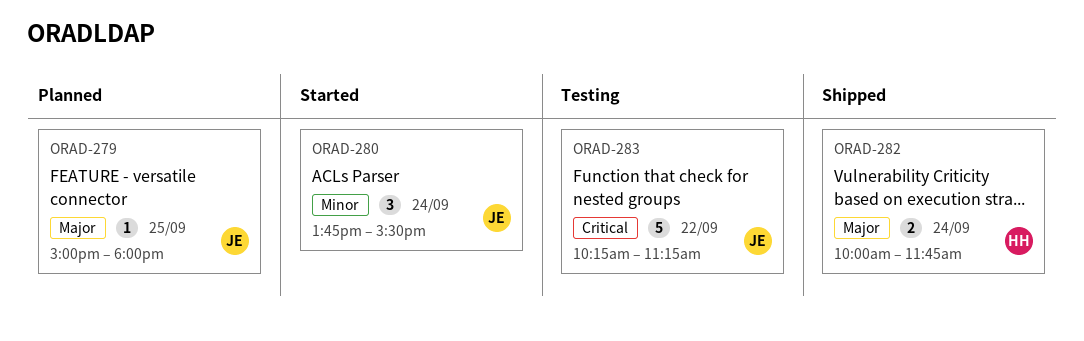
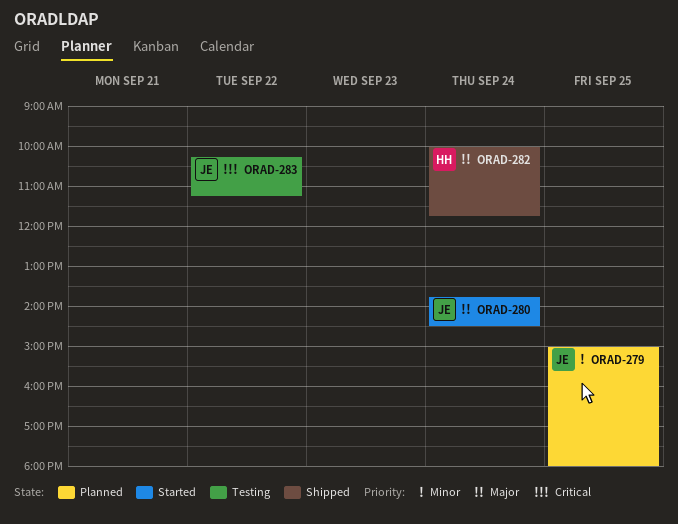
ORAD-279, priority: Major -> Minor
ORAD-280, priority: Minor -> Major
ORAD-280, ends: 15:30 -> 14:30

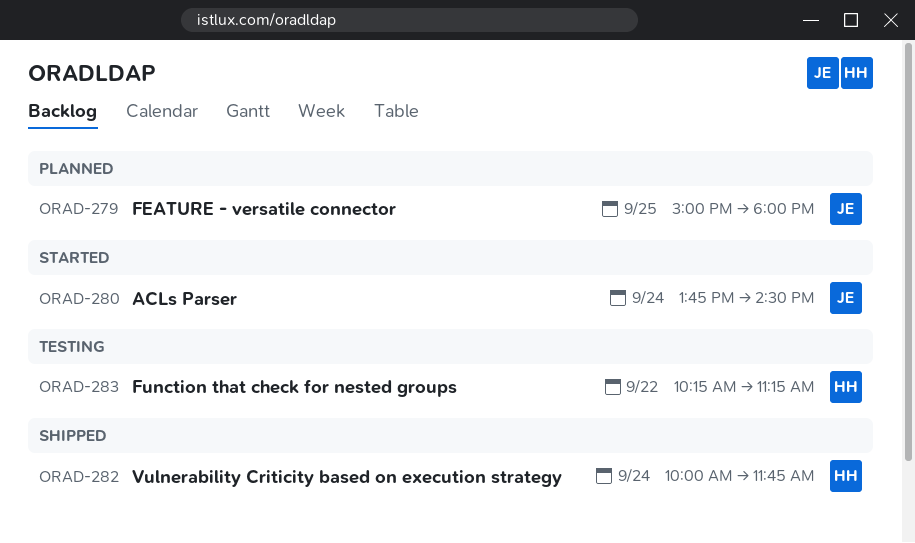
ORAD-283, owner: JE -> HH

